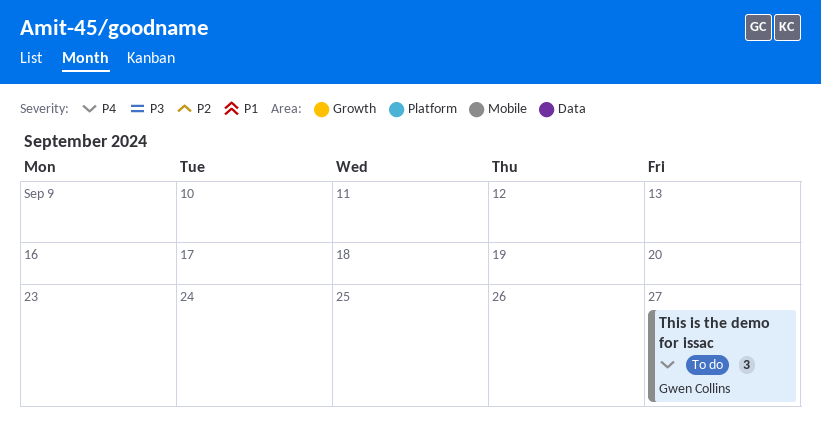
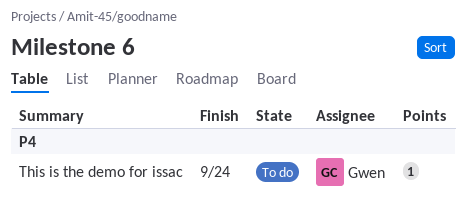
This is the demo for issac, estimate: 3 -> 1
This is the demo for issac, due: Sep 27 -> Sep 24

